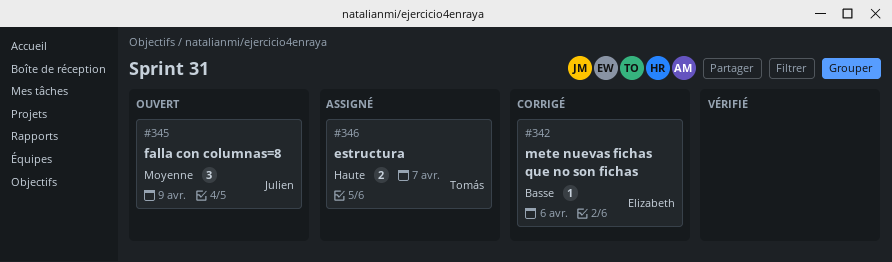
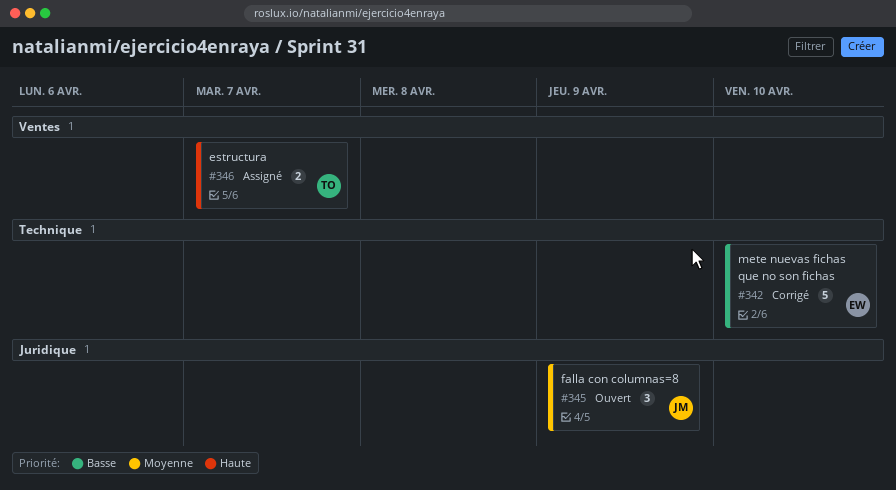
#342, estimate: 1 -> 5
#342, due: Apr 6 -> Apr 10

